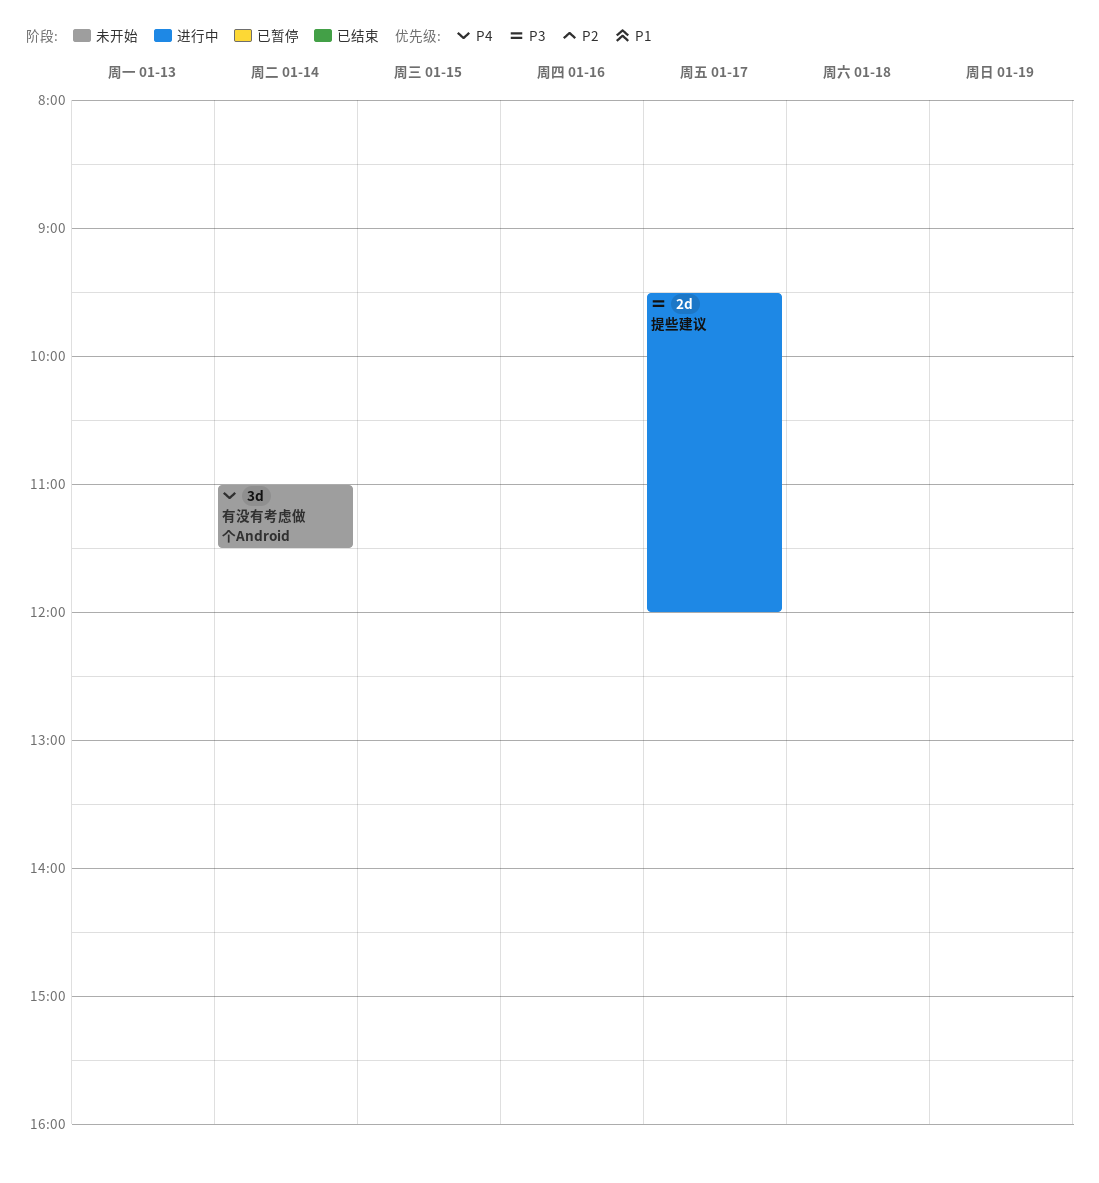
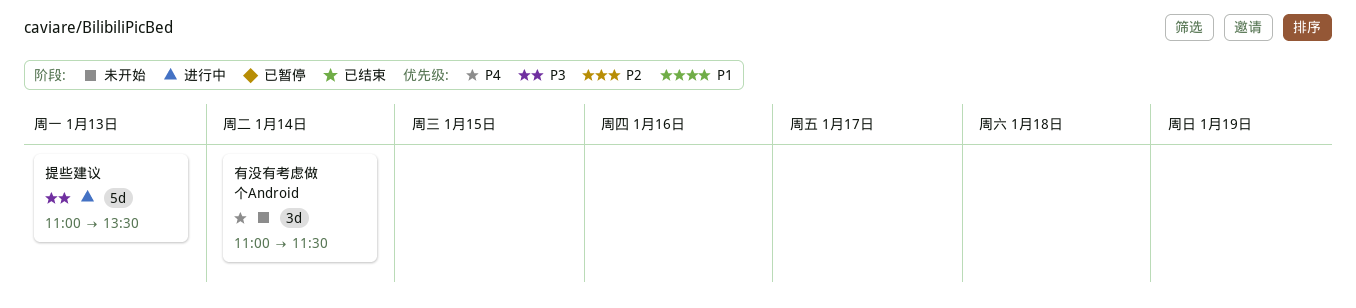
提些建议, estimate: 2d -> 5d
提些建议, day: Jan 17 -> Jan 13
提些建议, begins: 09:30 -> 11:00
提些建议, ends: 12:00 -> 13:30

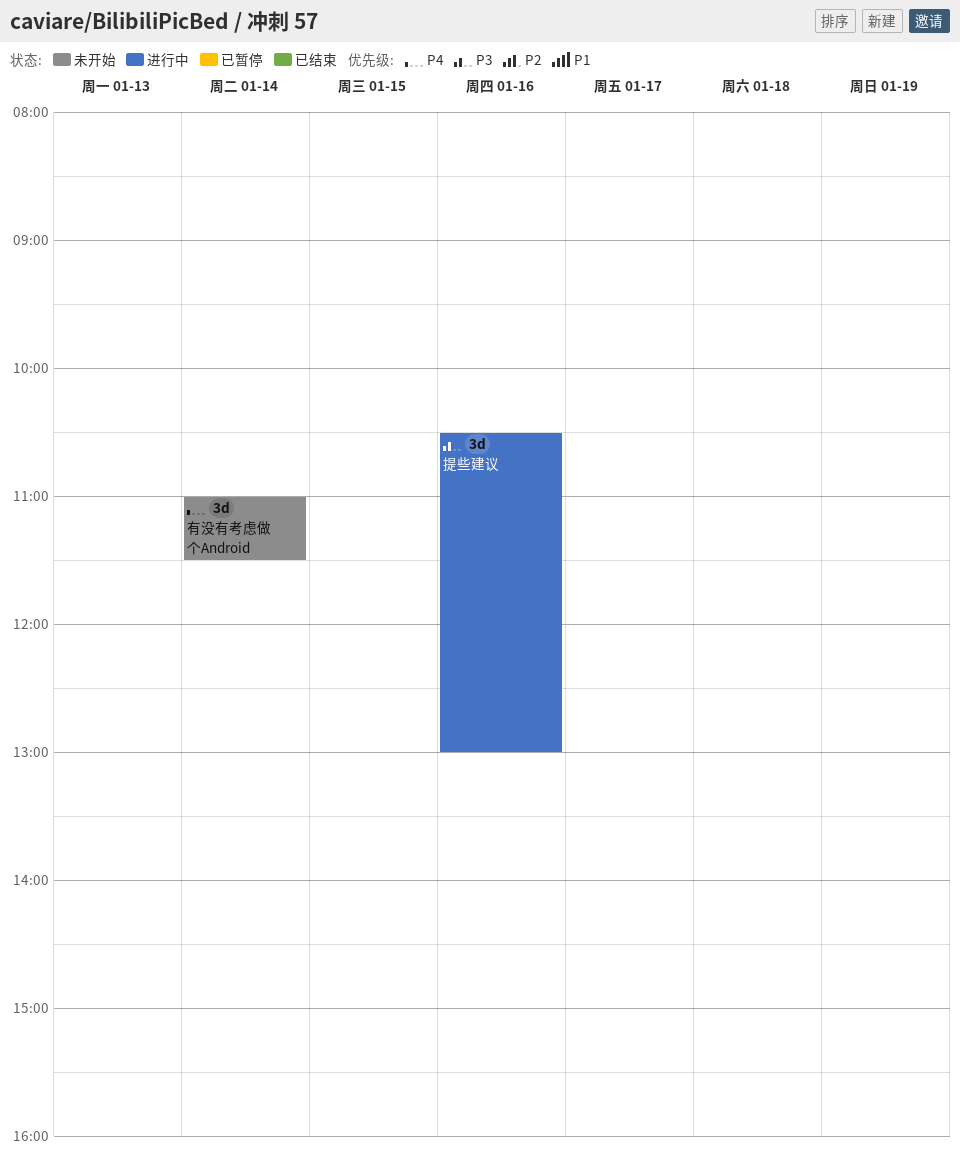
提些建议, estimate: 5d -> 3d
提些建议, day: Jan 13 -> Jan 16
提些建议, begins: 11:00 -> 10:30
提些建议, ends: 13:30 -> 13:00

